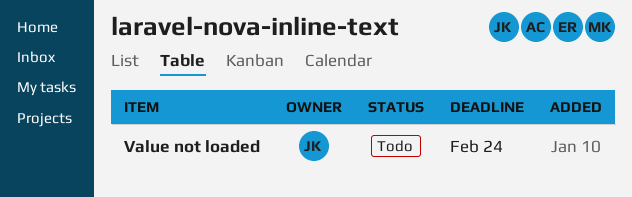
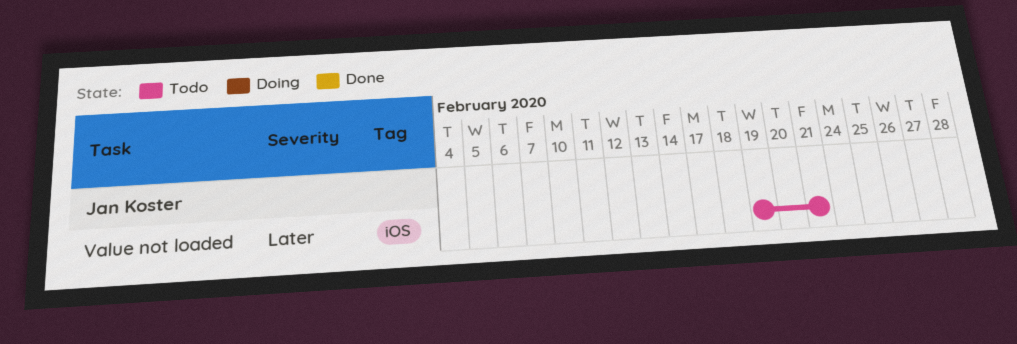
Value not loaded, due: Feb 24 -> Feb 21

